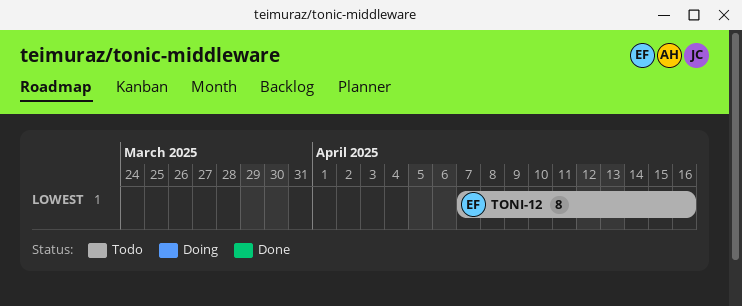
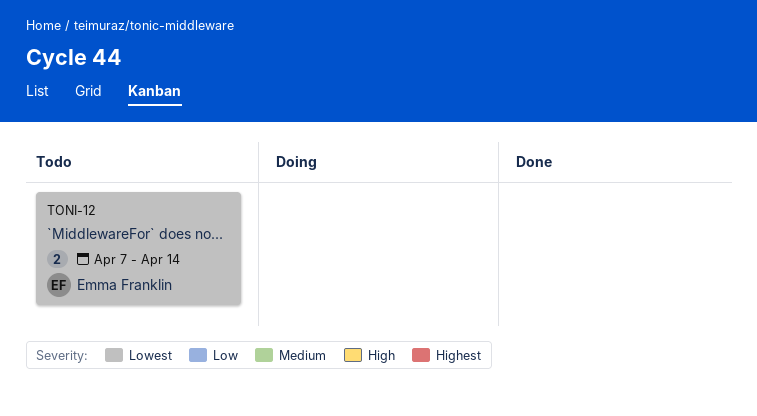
TONI-12, estimate: 8 -> 2
TONI-12, due: Apr 16 -> Apr 14

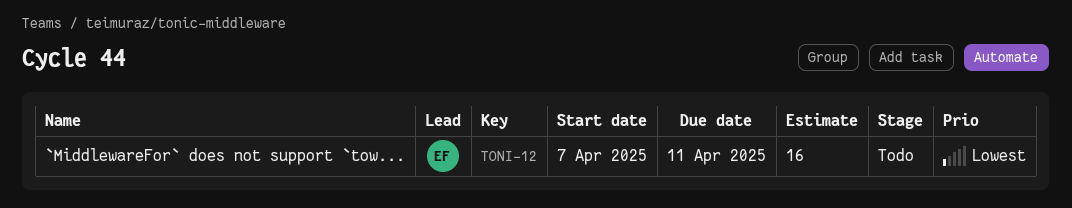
TONI-12, estimate: 2 -> 16
TONI-12, due: Apr 14 -> Apr 11

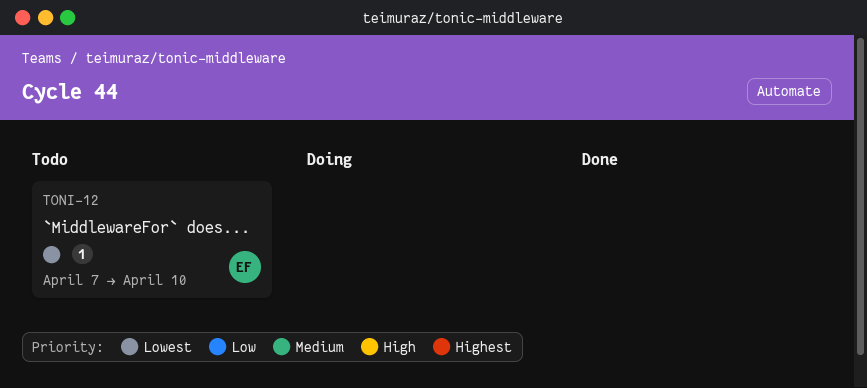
TONI-12, estimate: 16 -> 1
TONI-12, due: Apr 11 -> Apr 10

